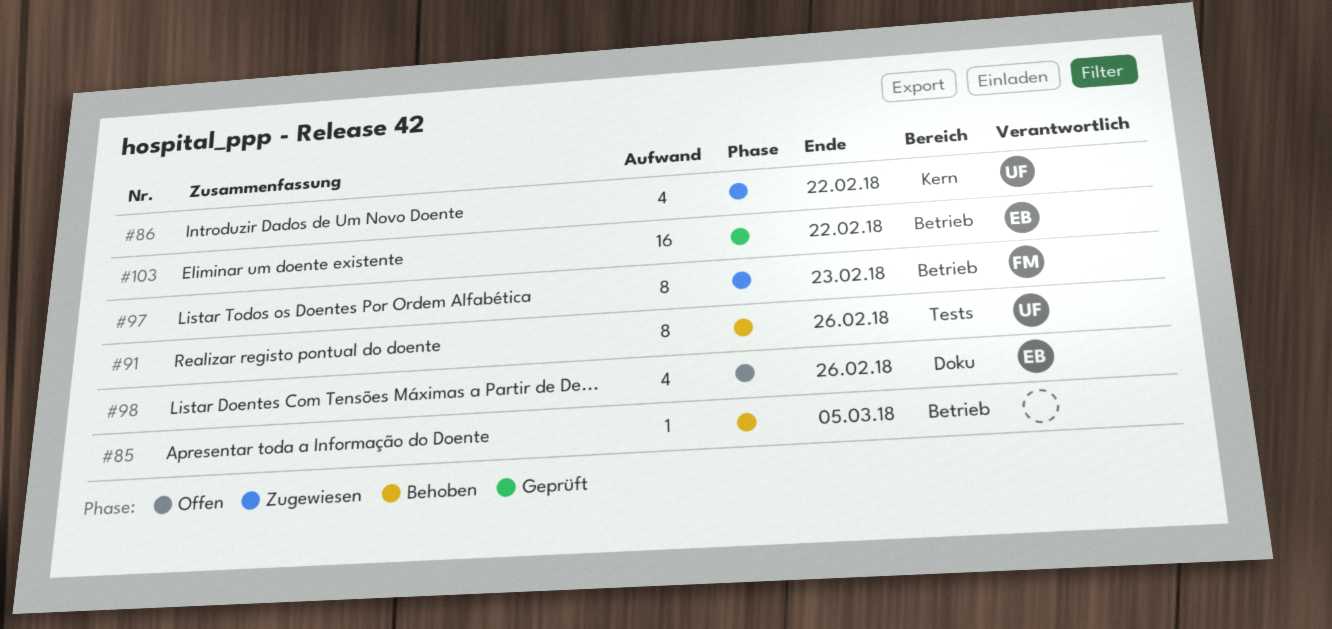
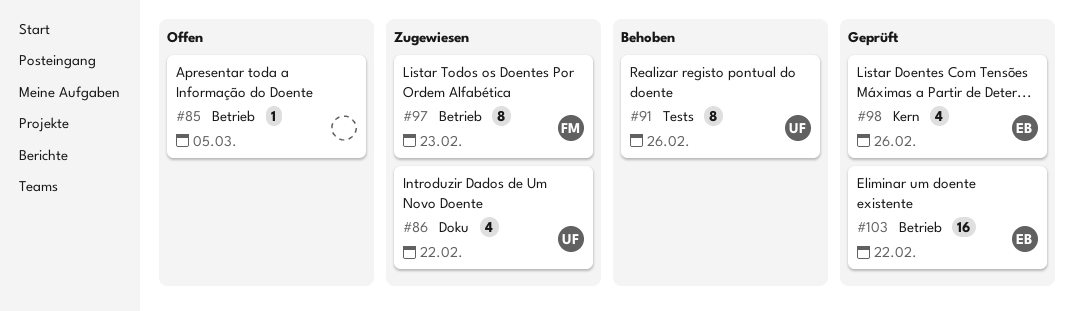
#85, status: Behoben -> Offen
#86, label: Kern -> Doku
#98, status: Offen -> Geprüft
#98, label: Doku -> Kern

